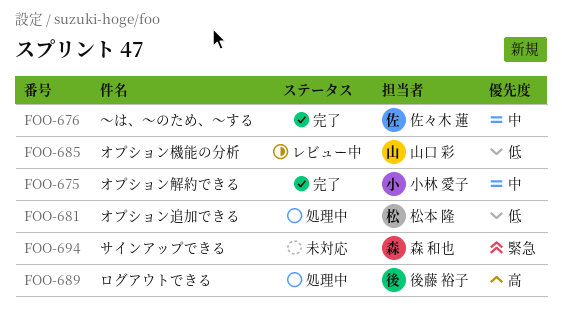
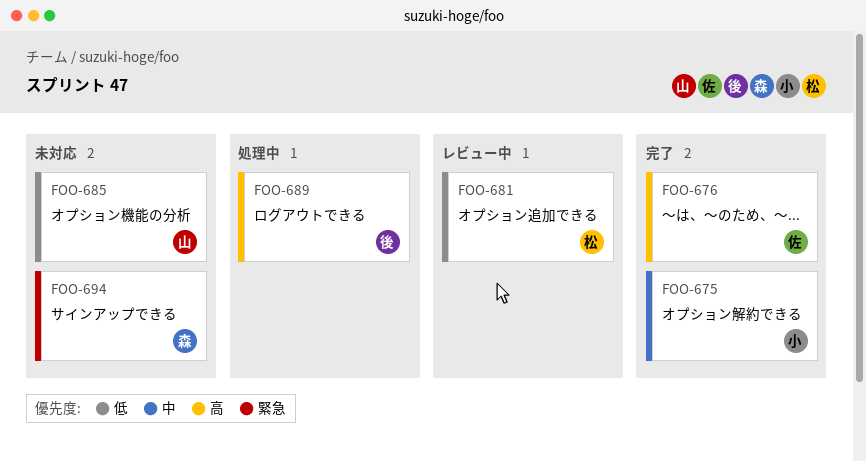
FOO-676, priority: 中 -> 高
FOO-681, status: 処理中 -> レビュー中
FOO-685, status: レビュー中 -> 未対応

